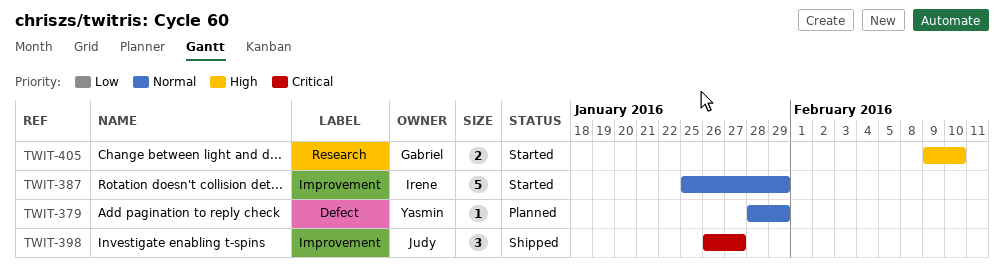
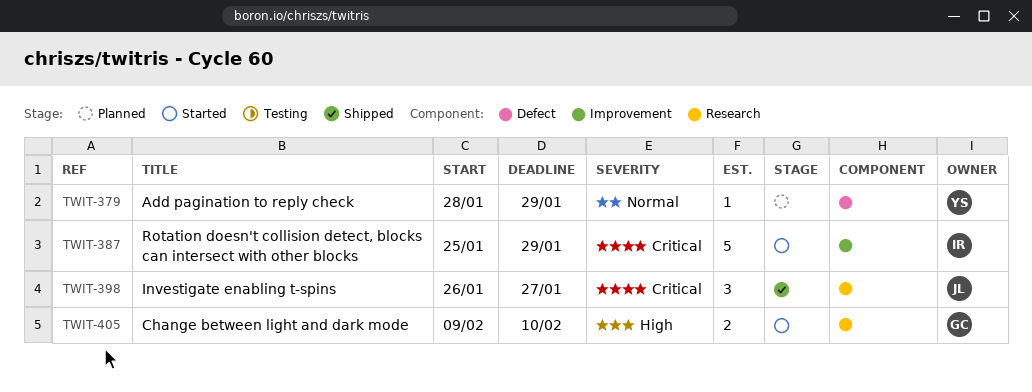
TWIT-387, priority: Normal -> Critical
TWIT-398, label: Improvement -> Research

